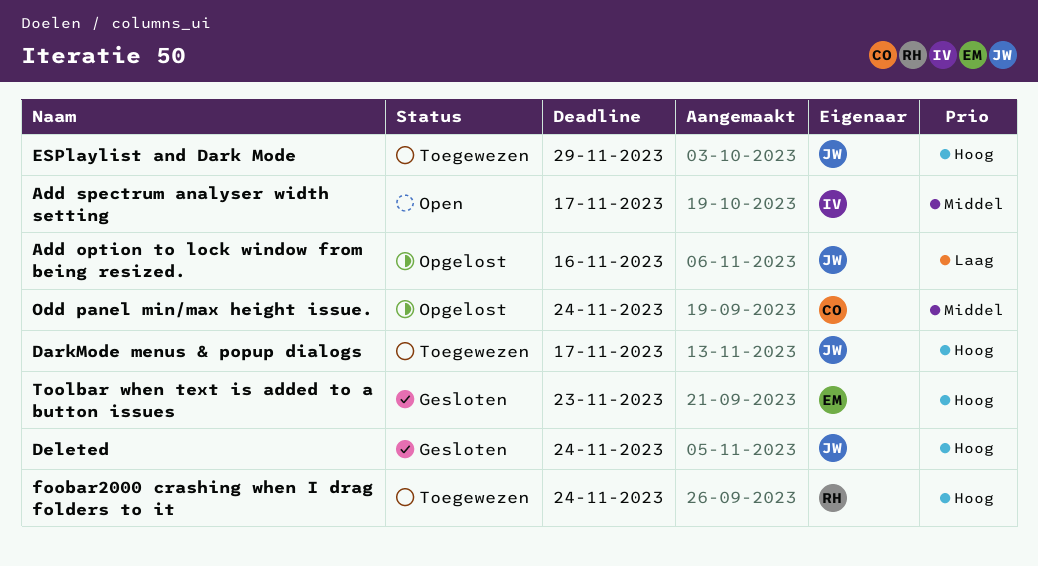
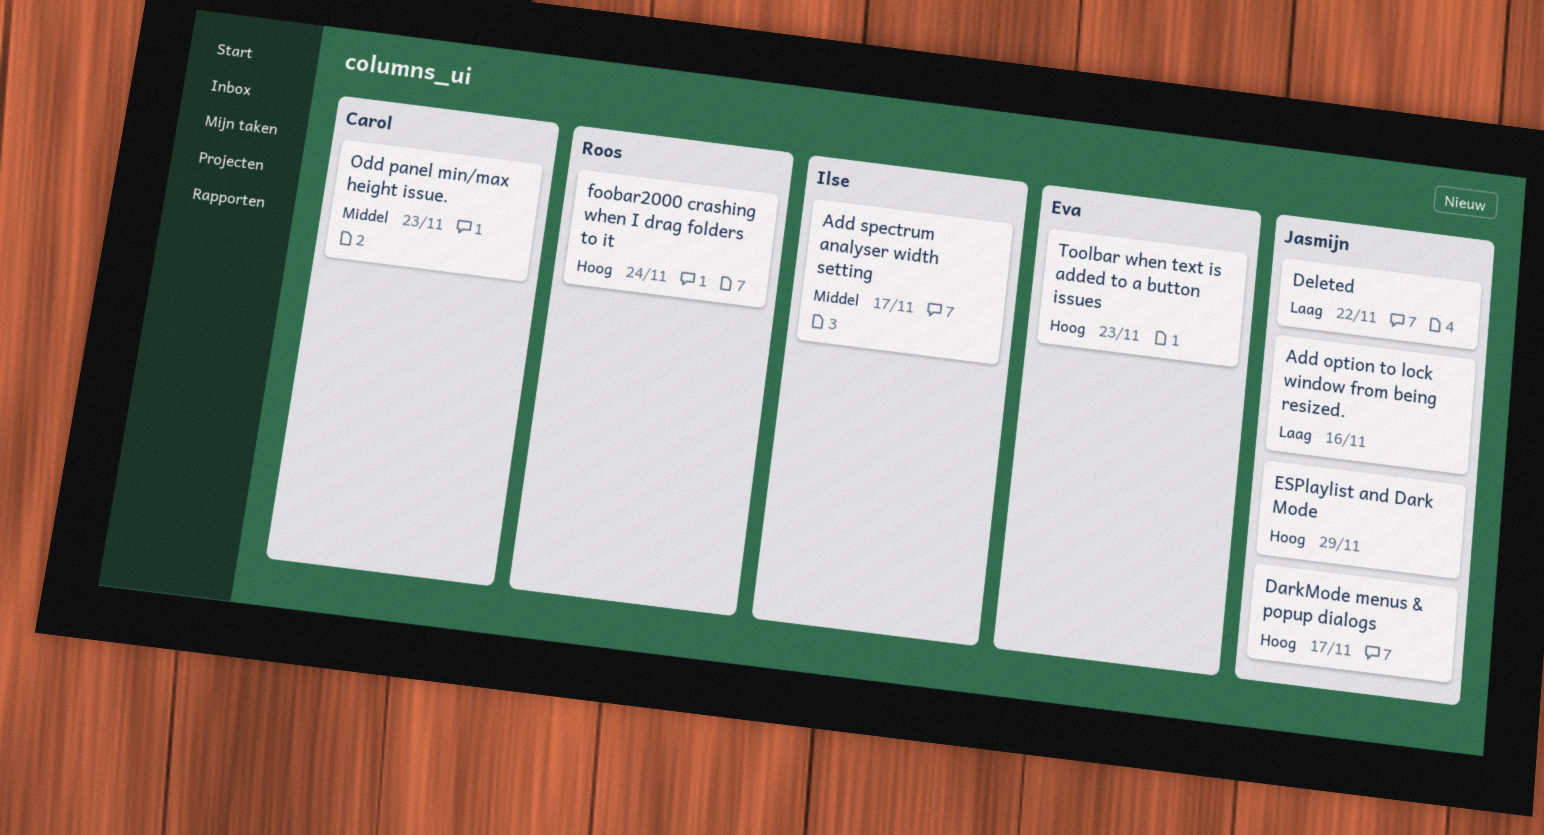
Deleted, priority: Hoog -> Laag
Deleted, due: Nov 24 -> Nov 22
Odd panel min/max height issue., due: Nov 24 -> Nov 23

